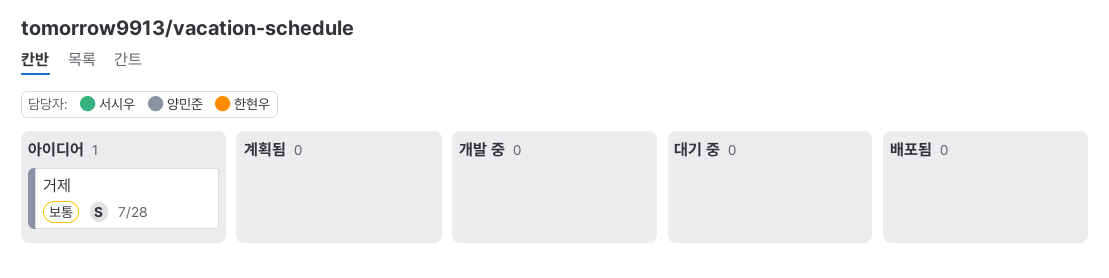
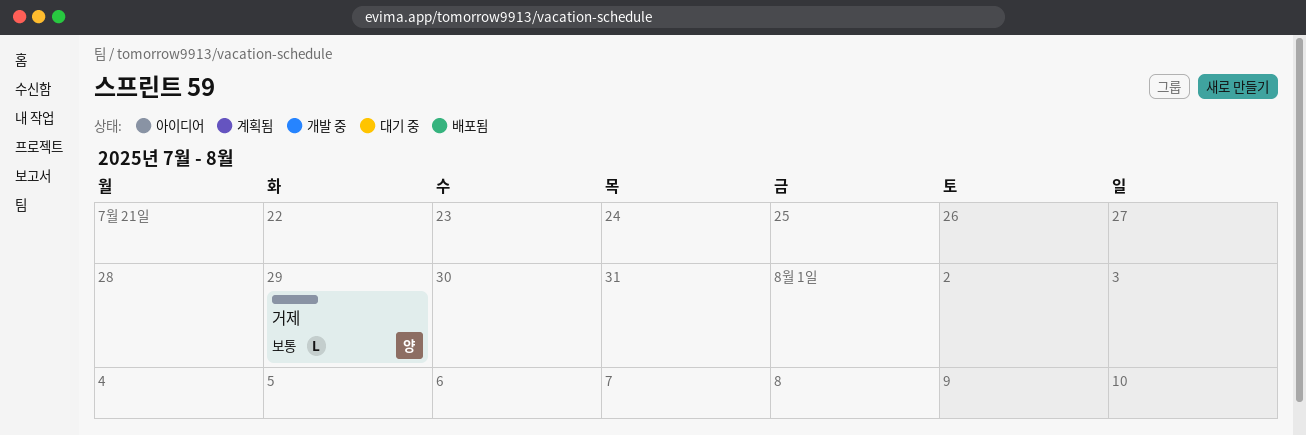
거제, estimate: S -> L
거제, due: Jul 28 -> Jul 29

